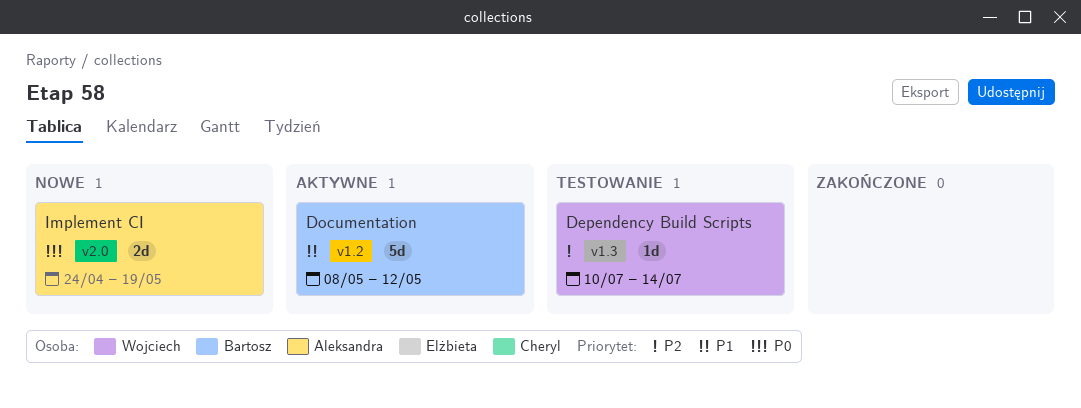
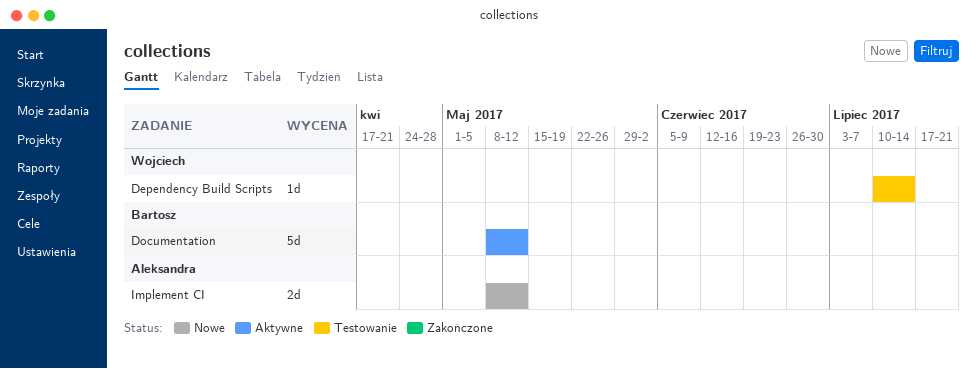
Implement CI, start: Apr 24 -> May 8
Implement CI, due: May 19 -> May 12

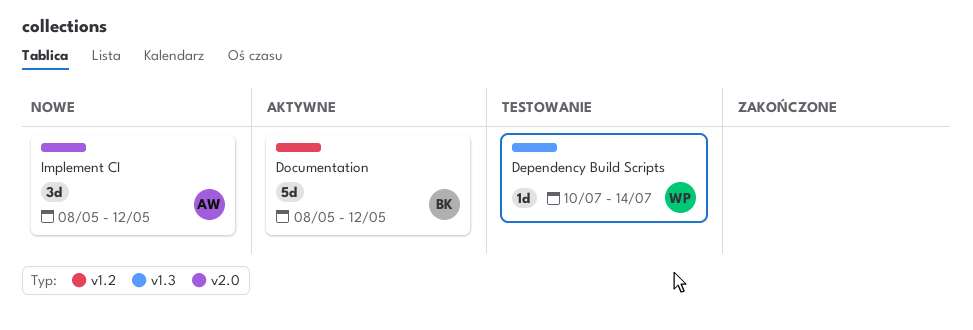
Implement CI, estimate: 2d -> 3d

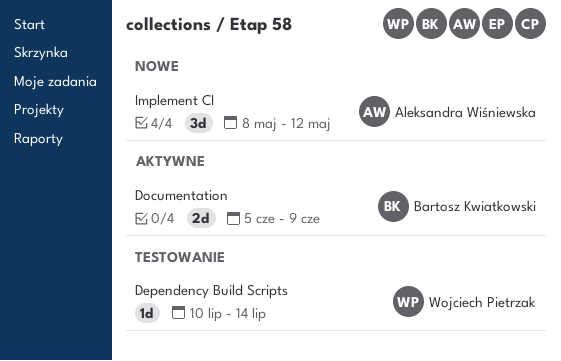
Documentation, estimate: 5d -> 2d
Documentation, start: May 8 -> Jun 5
Documentation, due: May 12 -> Jun 9

